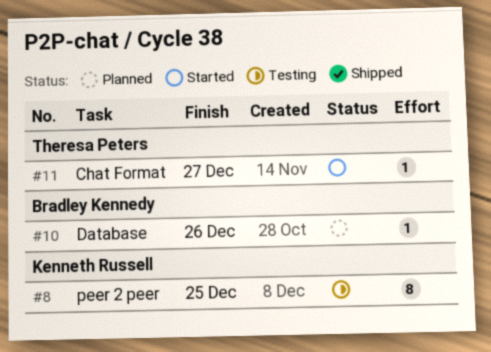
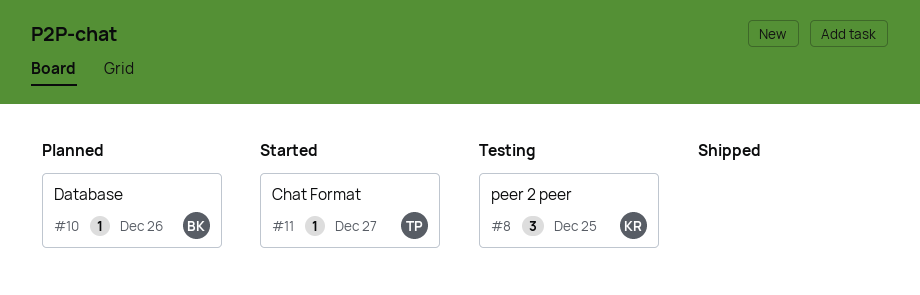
#8, estimate: 8 -> 3

